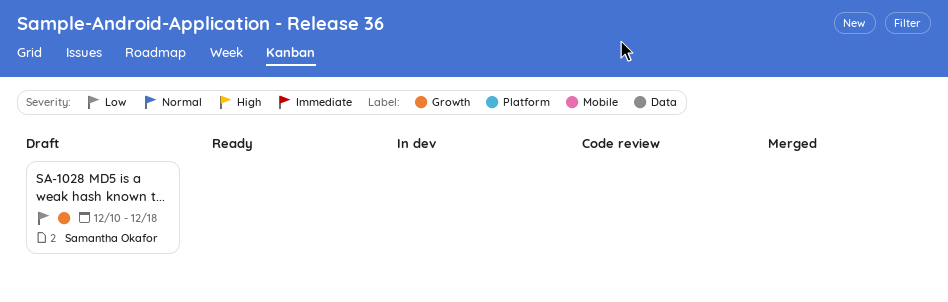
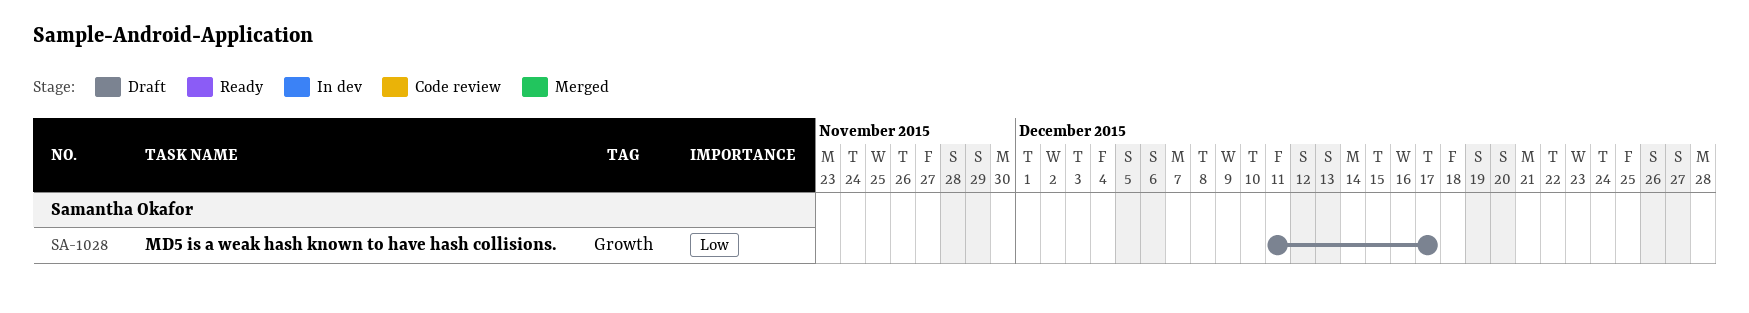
SA-1028, start: Dec 10 -> Dec 11
SA-1028, due: Dec 18 -> Dec 17

